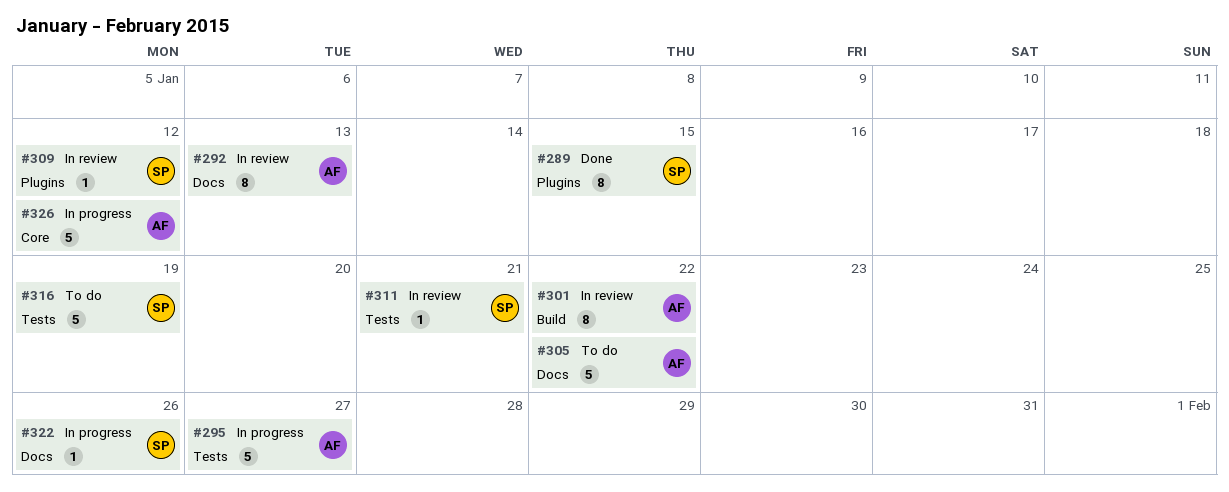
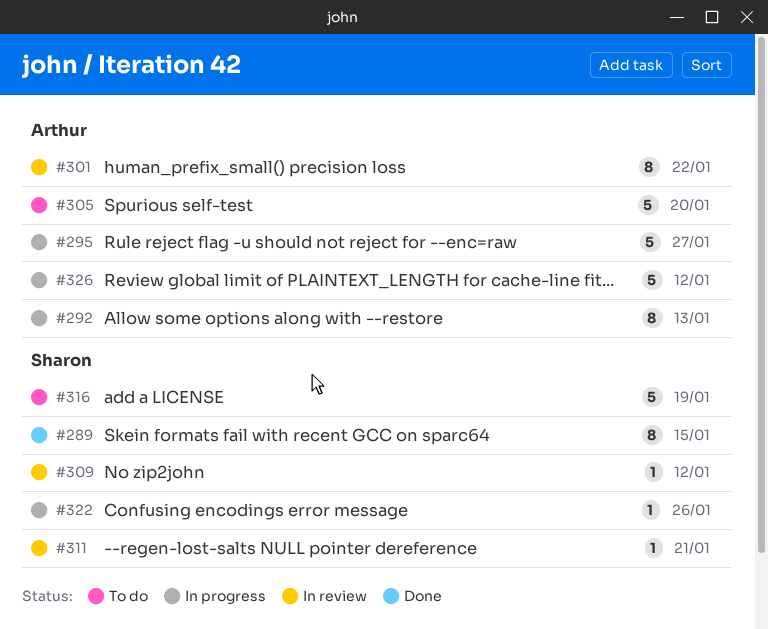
#292, status: In review -> In progress
#305, due: Jan 22 -> Jan 20

